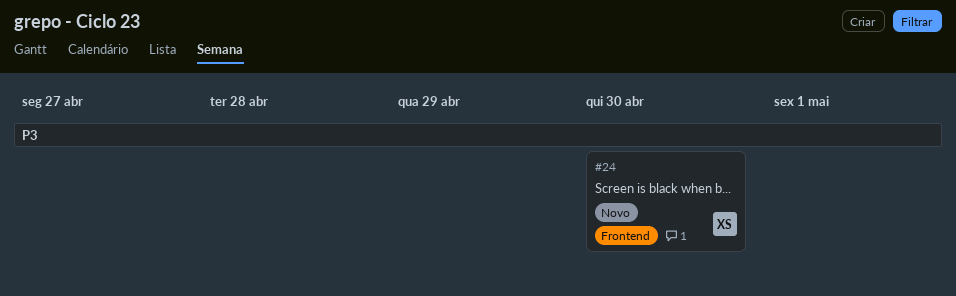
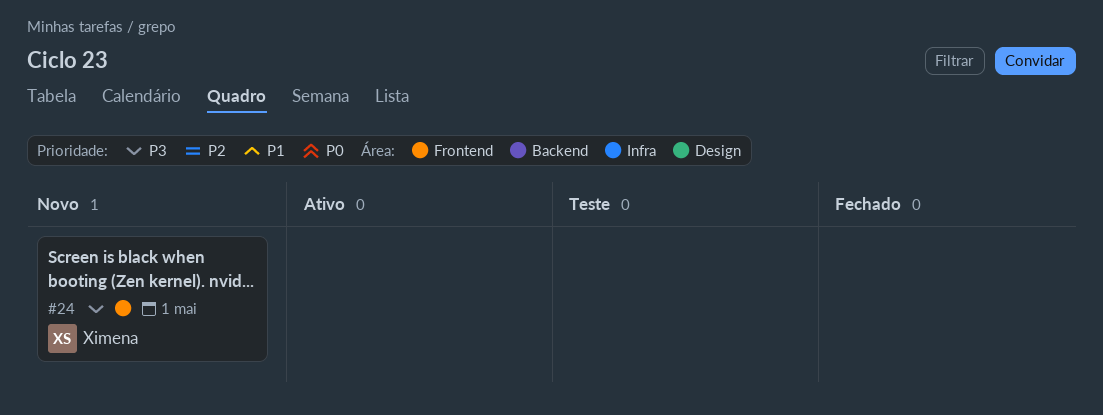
#24, due: Apr 30 -> May 1

